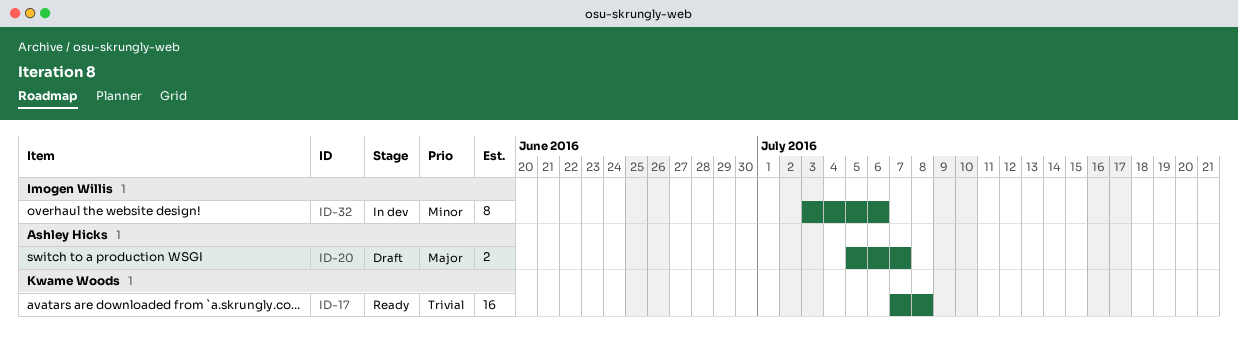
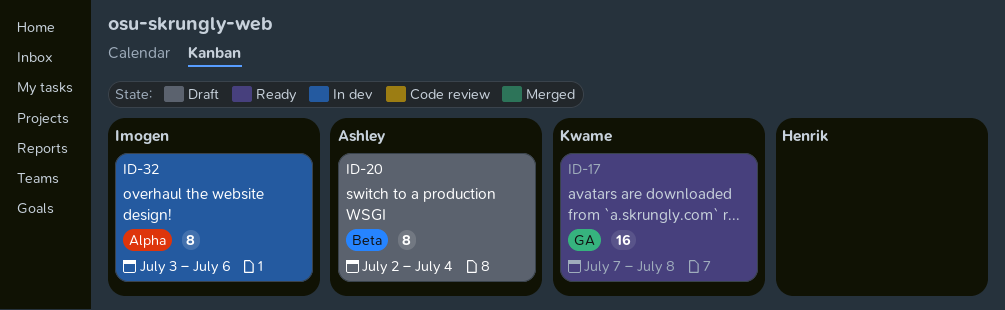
ID-20, estimate: 2 -> 8
ID-20, start: Jul 5 -> Jul 2
ID-20, due: Jul 7 -> Jul 4

